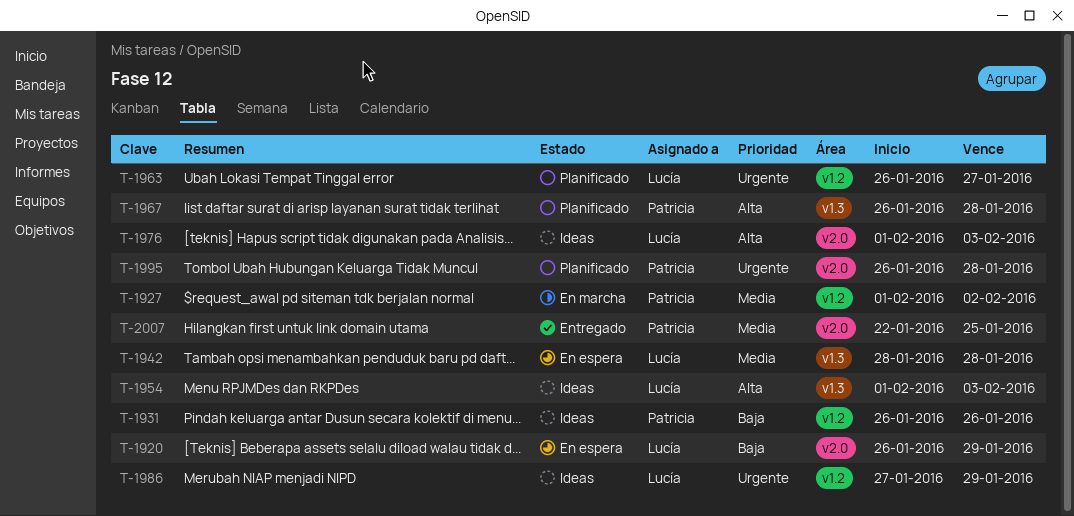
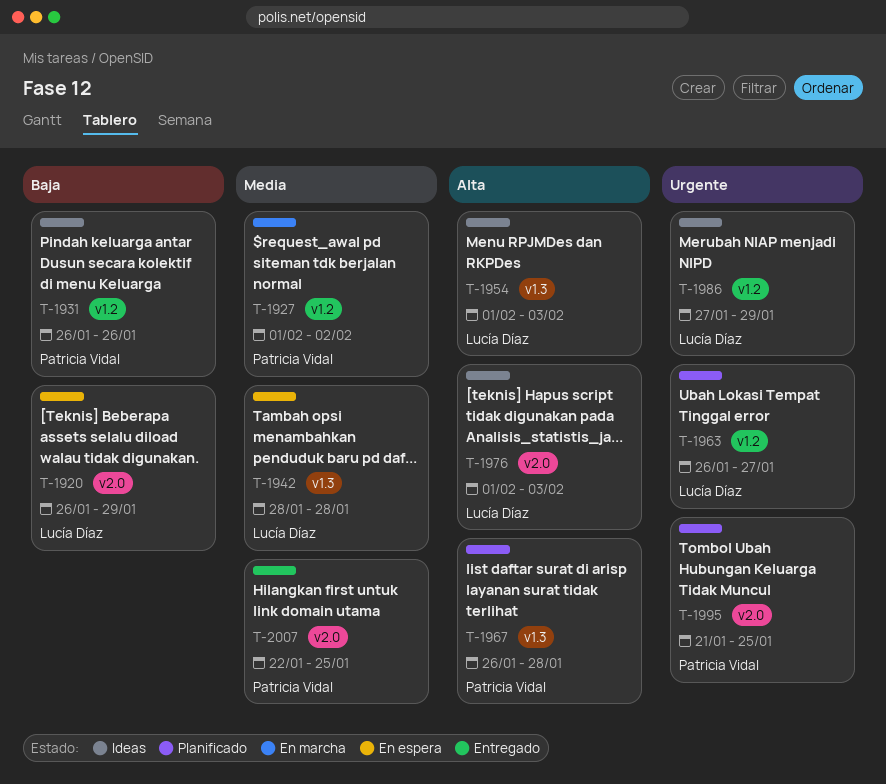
T-1995, start: Jan 26 -> Jan 21
T-1995, due: Jan 28 -> Jan 25

